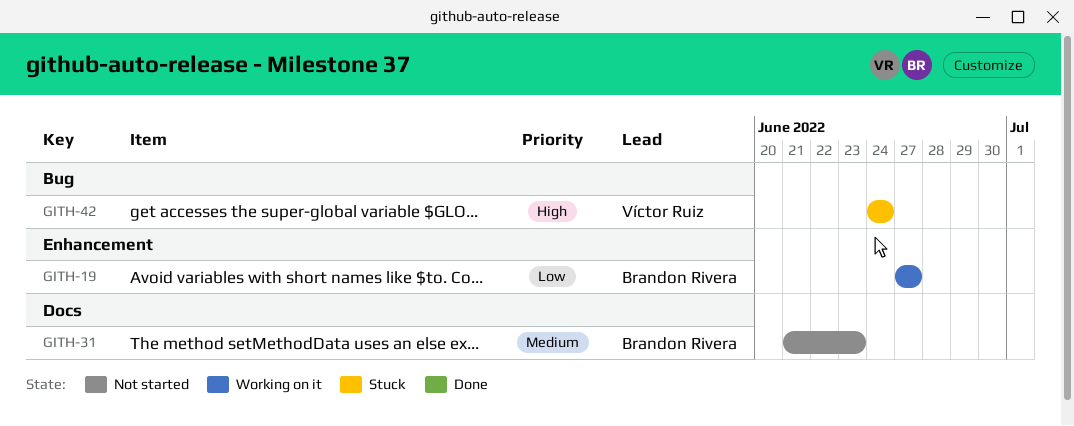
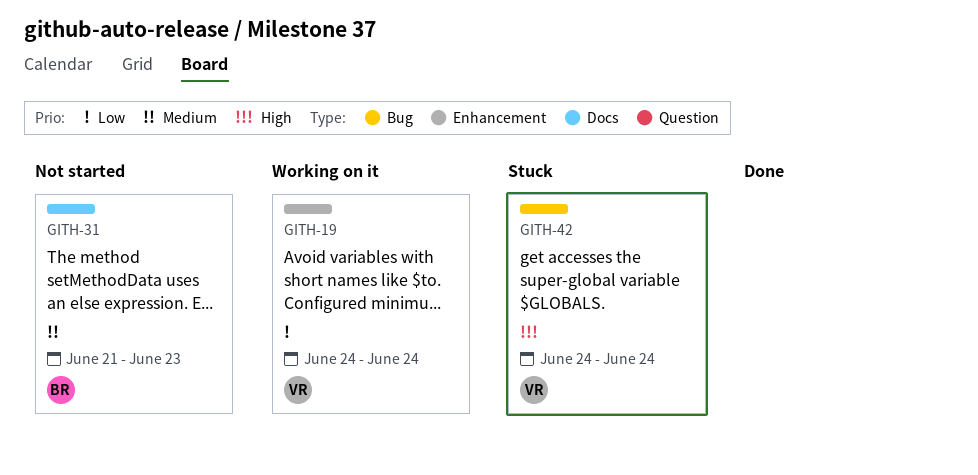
GITH-19, owner: Brandon Rivera -> Víctor Ruiz
GITH-19, start: Jun 27 -> Jun 24
GITH-19, due: Jun 27 -> Jun 24

